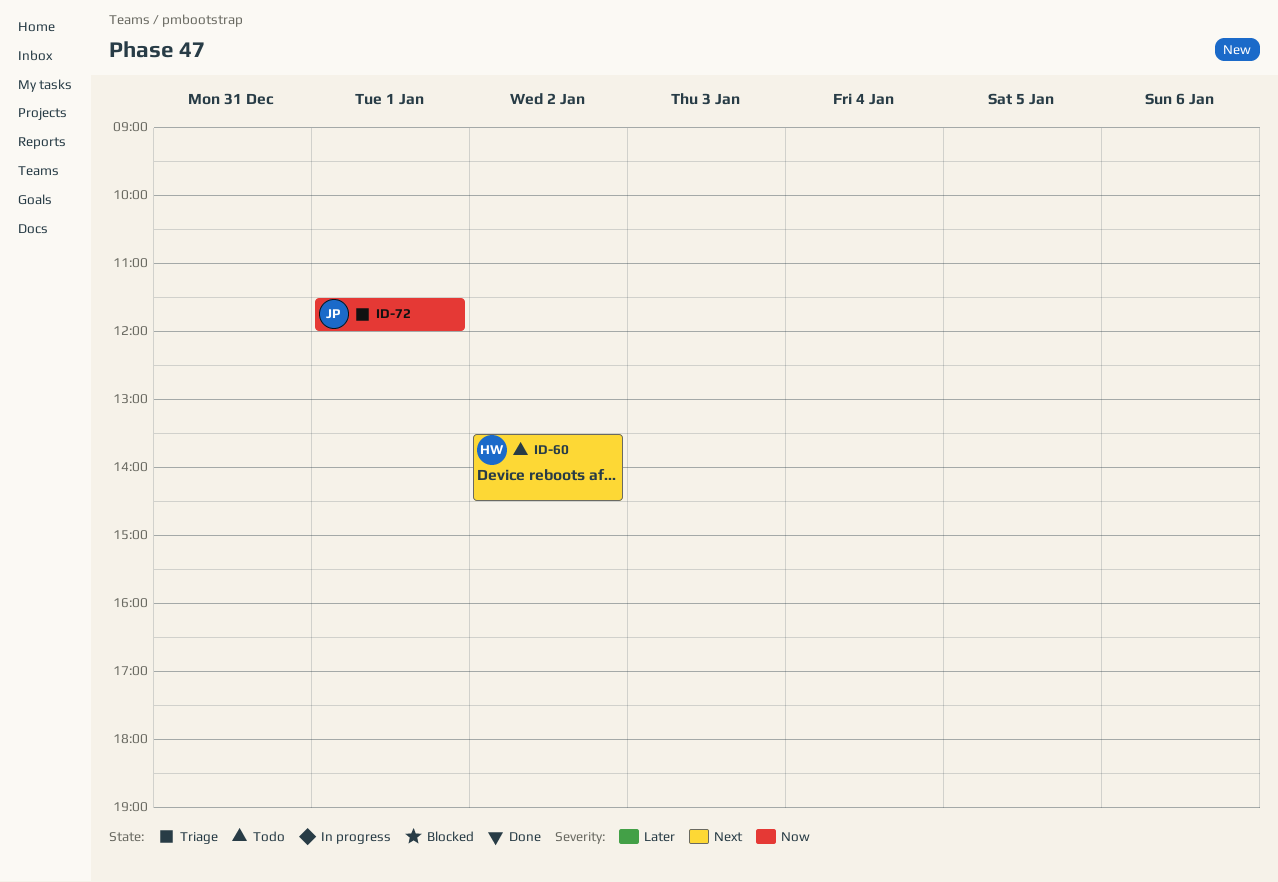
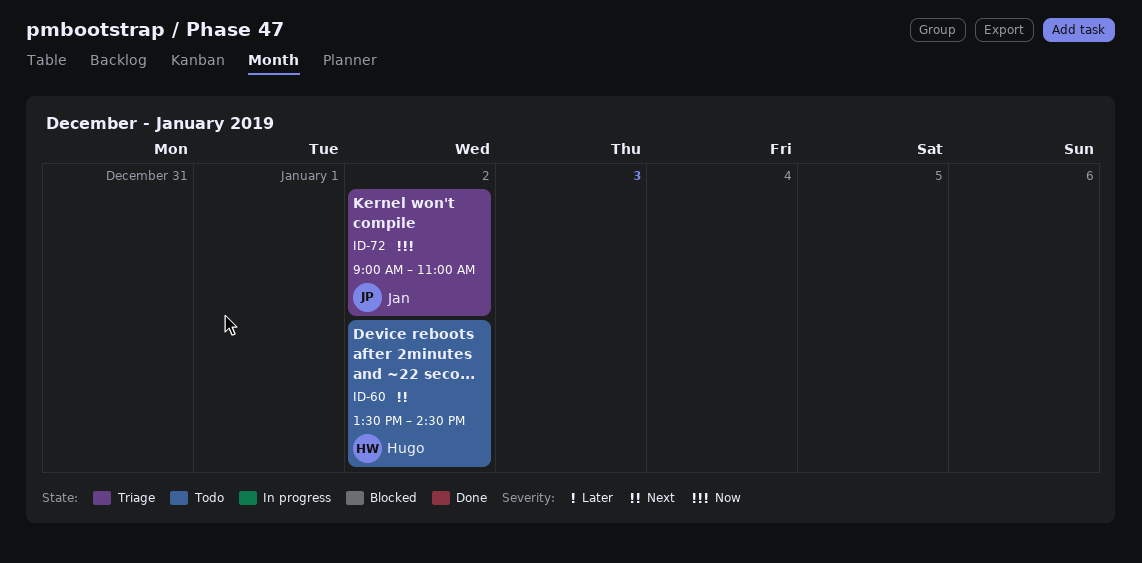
ID-72, day: Jan 1 -> Jan 2
ID-72, begins: 11:30 -> 09:00
ID-72, ends: 12:00 -> 11:00

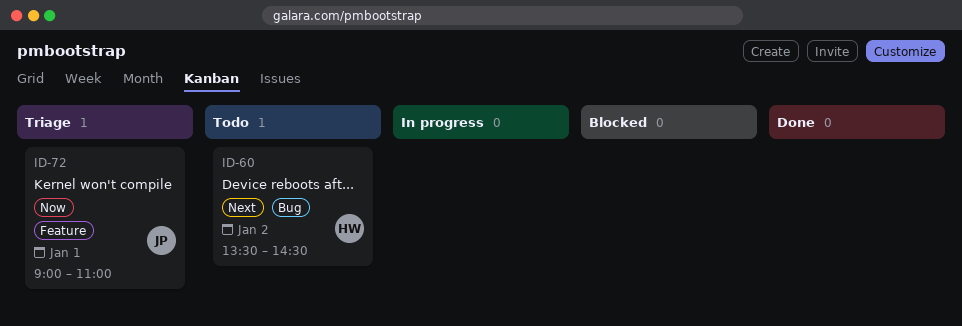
ID-72, day: Jan 2 -> Jan 1

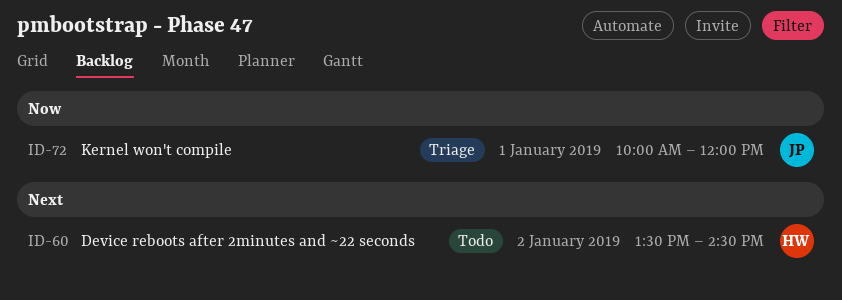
ID-72, begins: 09:00 -> 10:00
ID-72, ends: 11:00 -> 12:00

